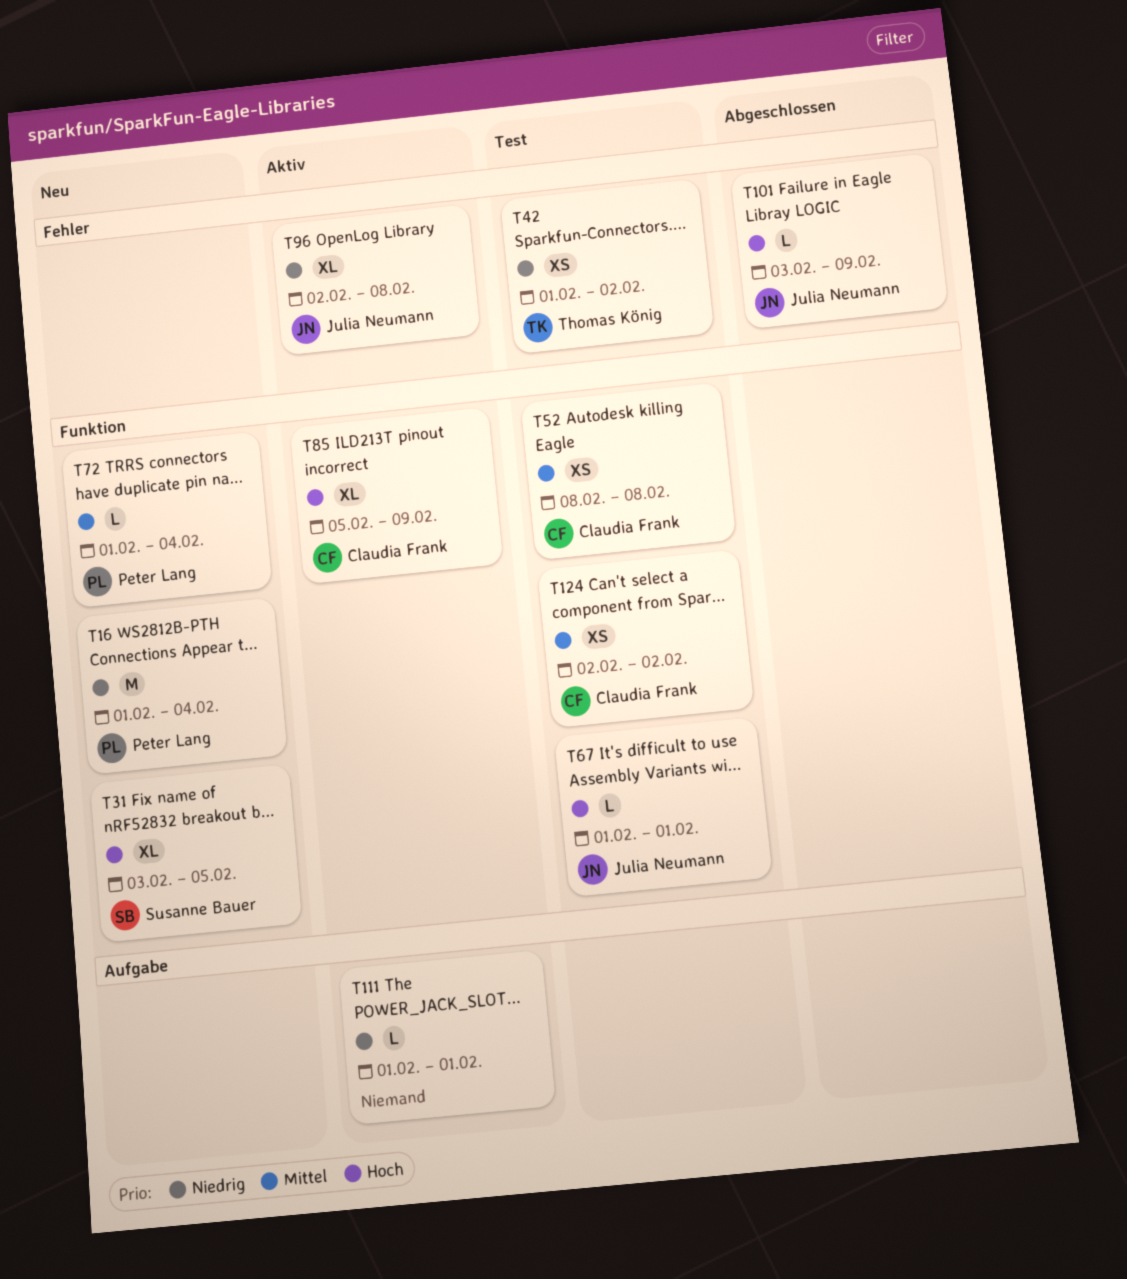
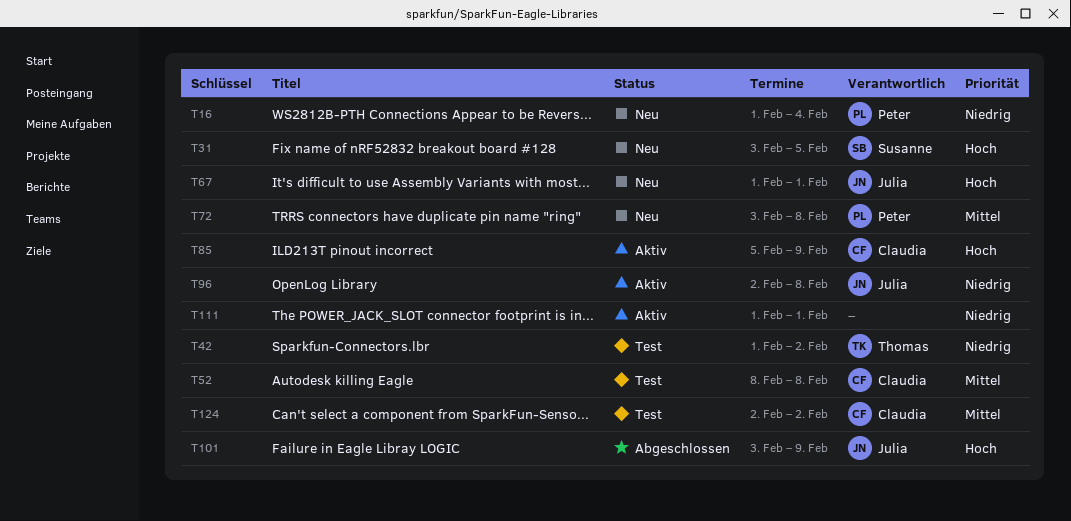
T67, status: Test -> Neu
T72, start: Feb 1 -> Feb 3
T72, due: Feb 4 -> Feb 8

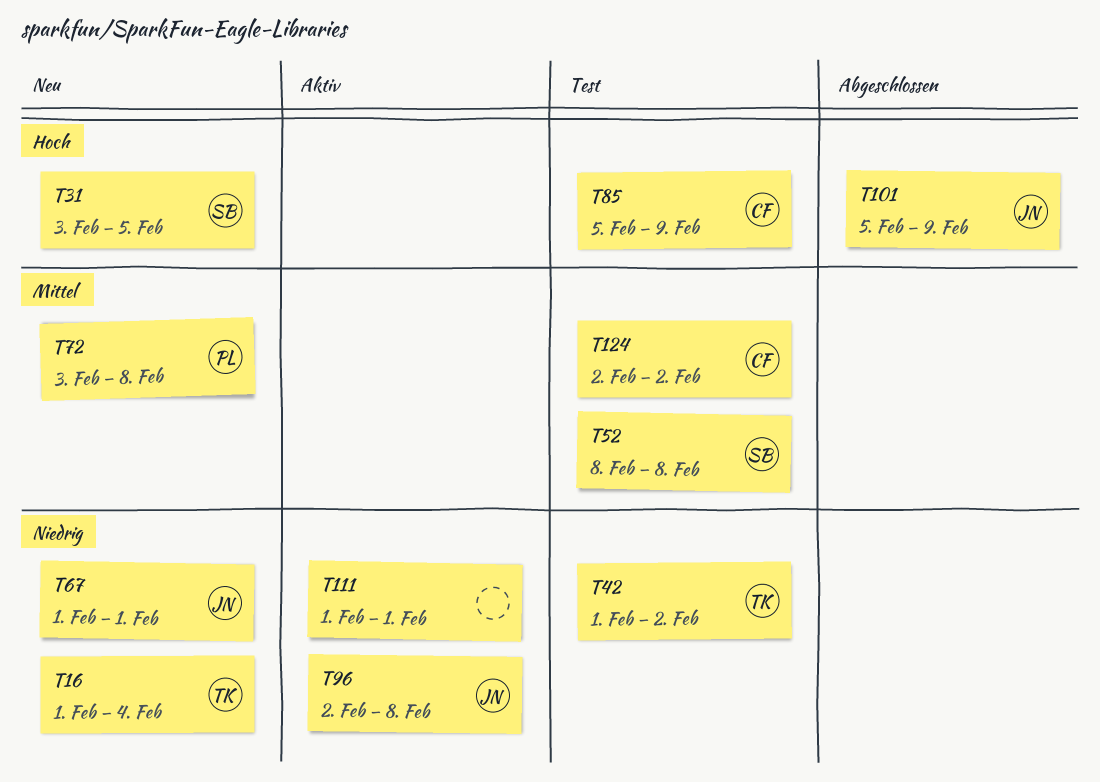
T16, owner: Peter -> Thomas
T52, owner: Claudia -> Susanne
T67, priority: Hoch -> Niedrig
T85, status: Aktiv -> Test
T101, start: Feb 3 -> Feb 5

